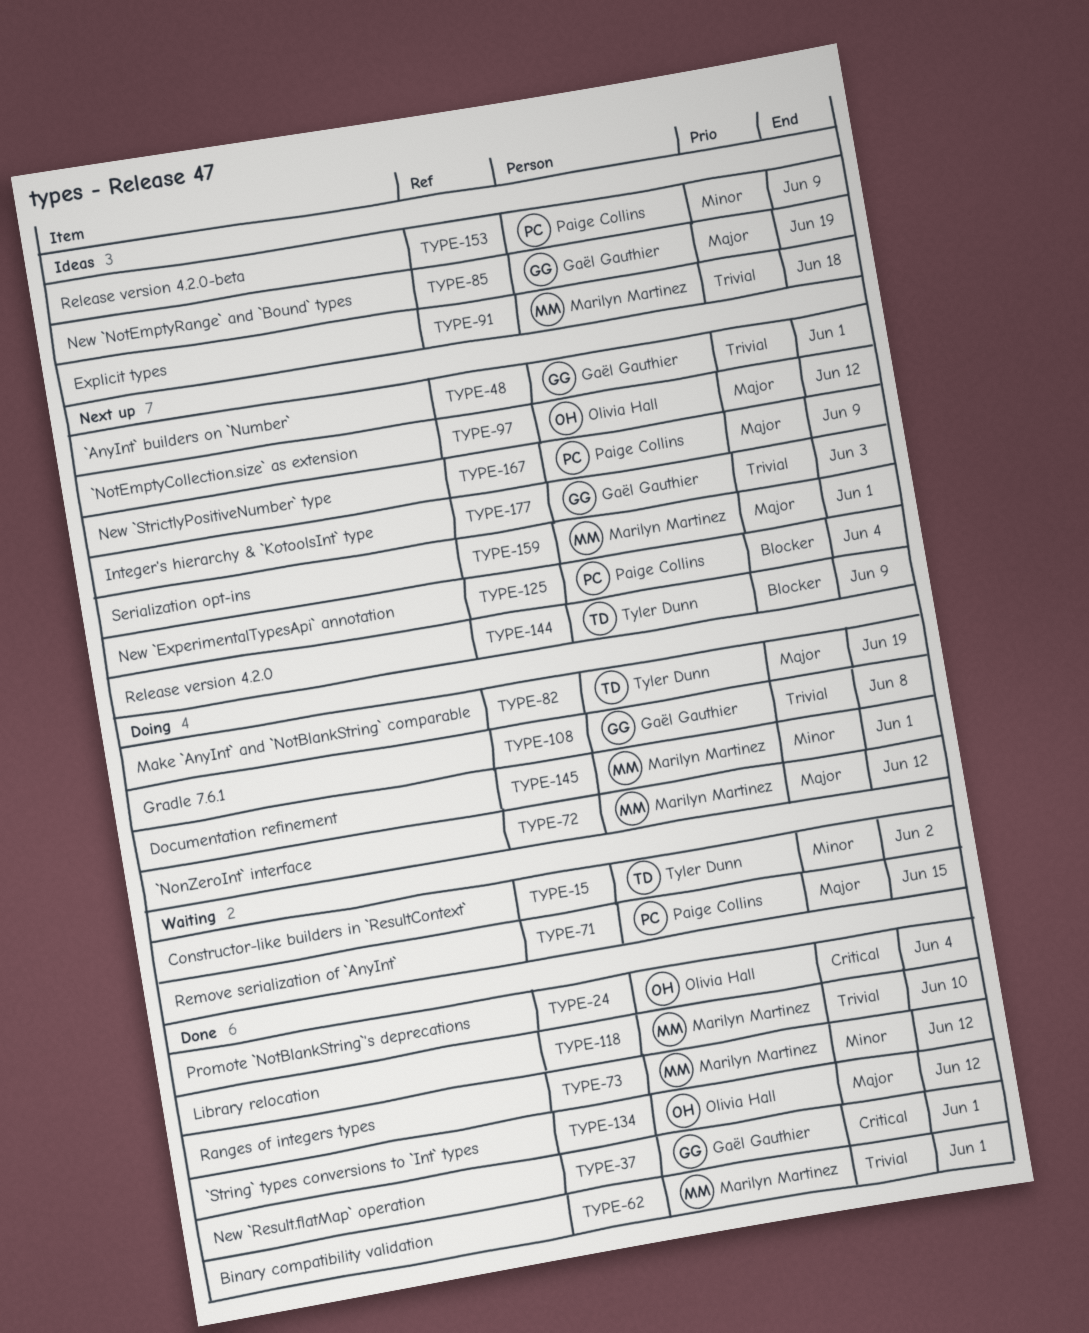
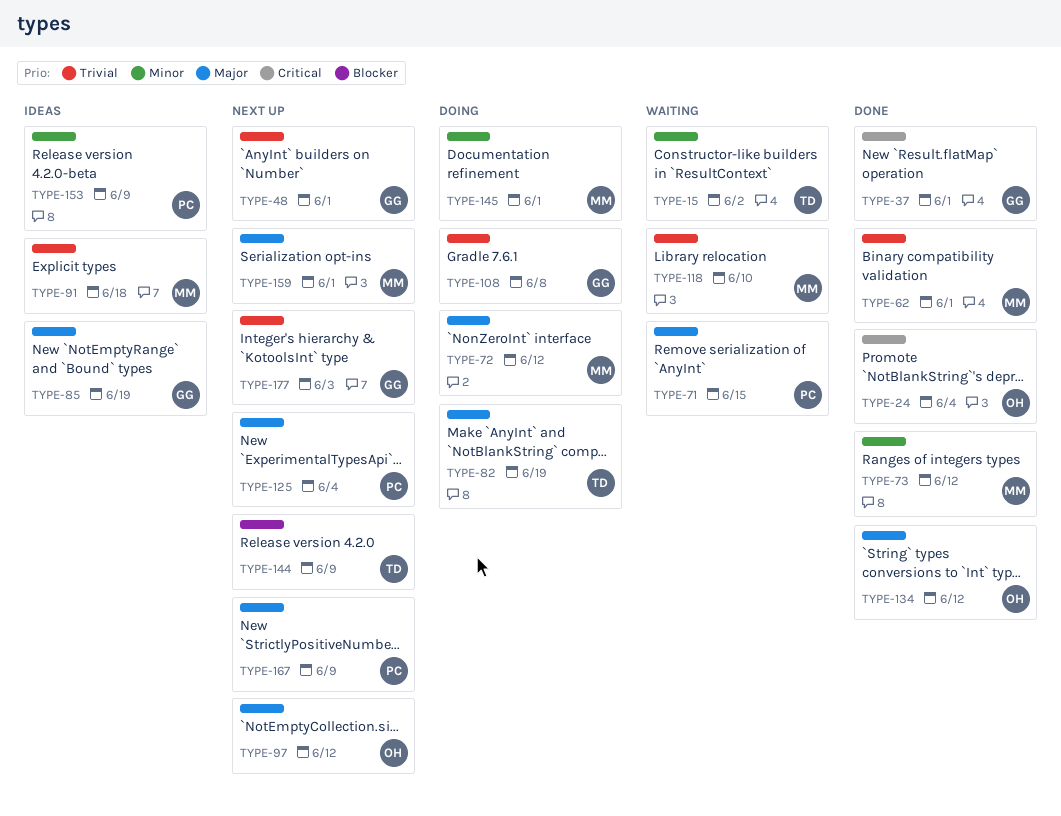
TYPE-118, status: Done -> Waiting
TYPE-125, priority: Blocker -> Major

